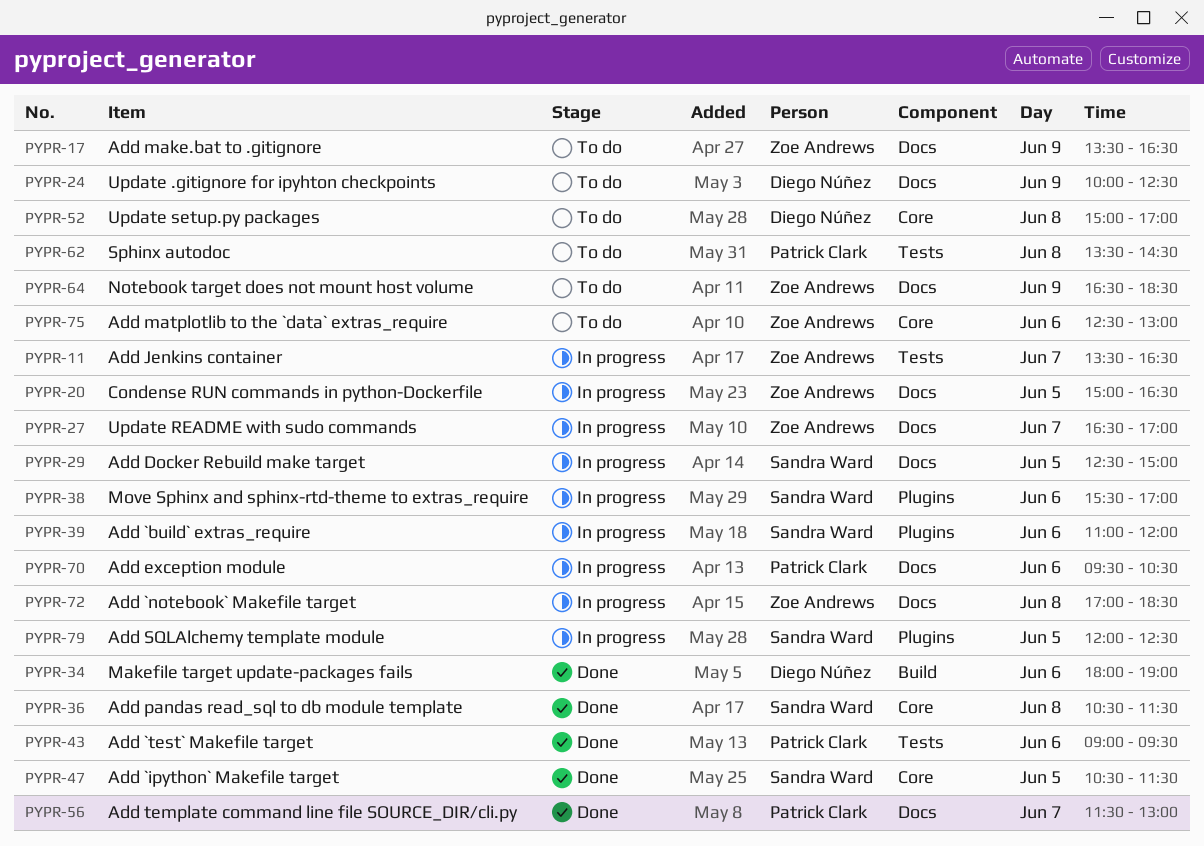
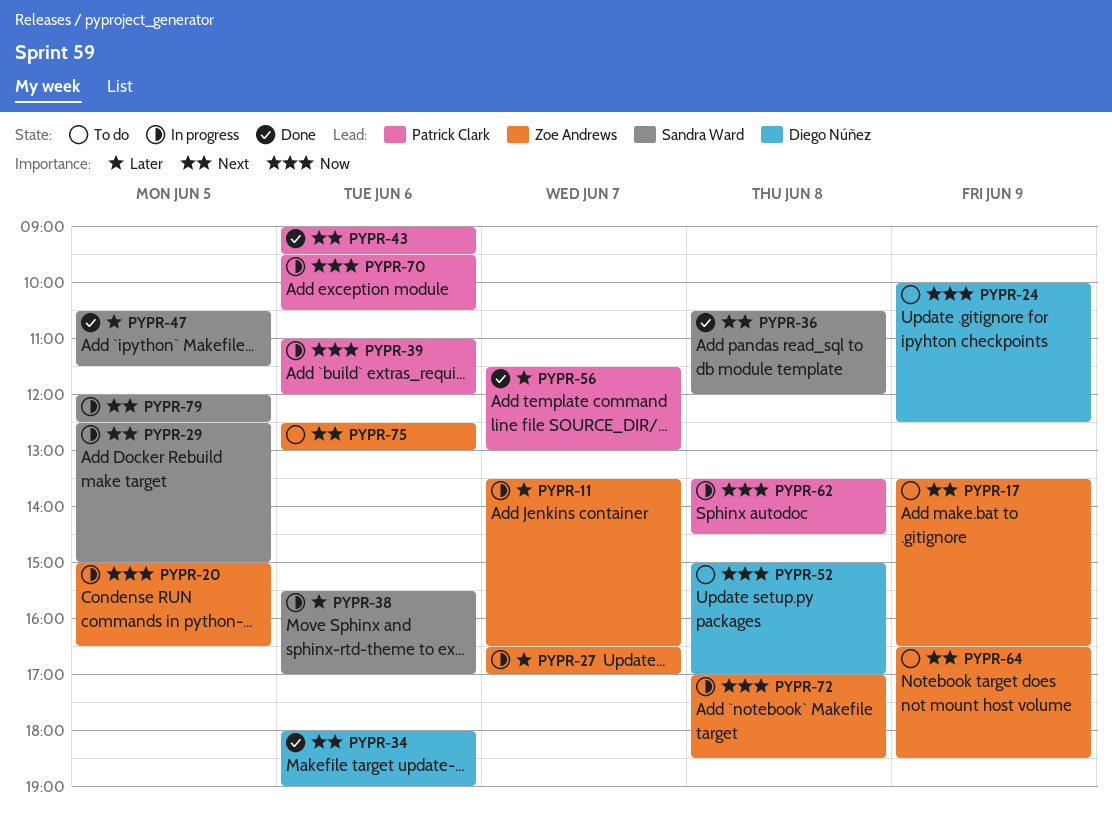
PYPR-36, ends: 11:30 -> 12:00
PYPR-39, owner: Sandra Ward -> Patrick Clark
PYPR-62, status: To do -> In progress

